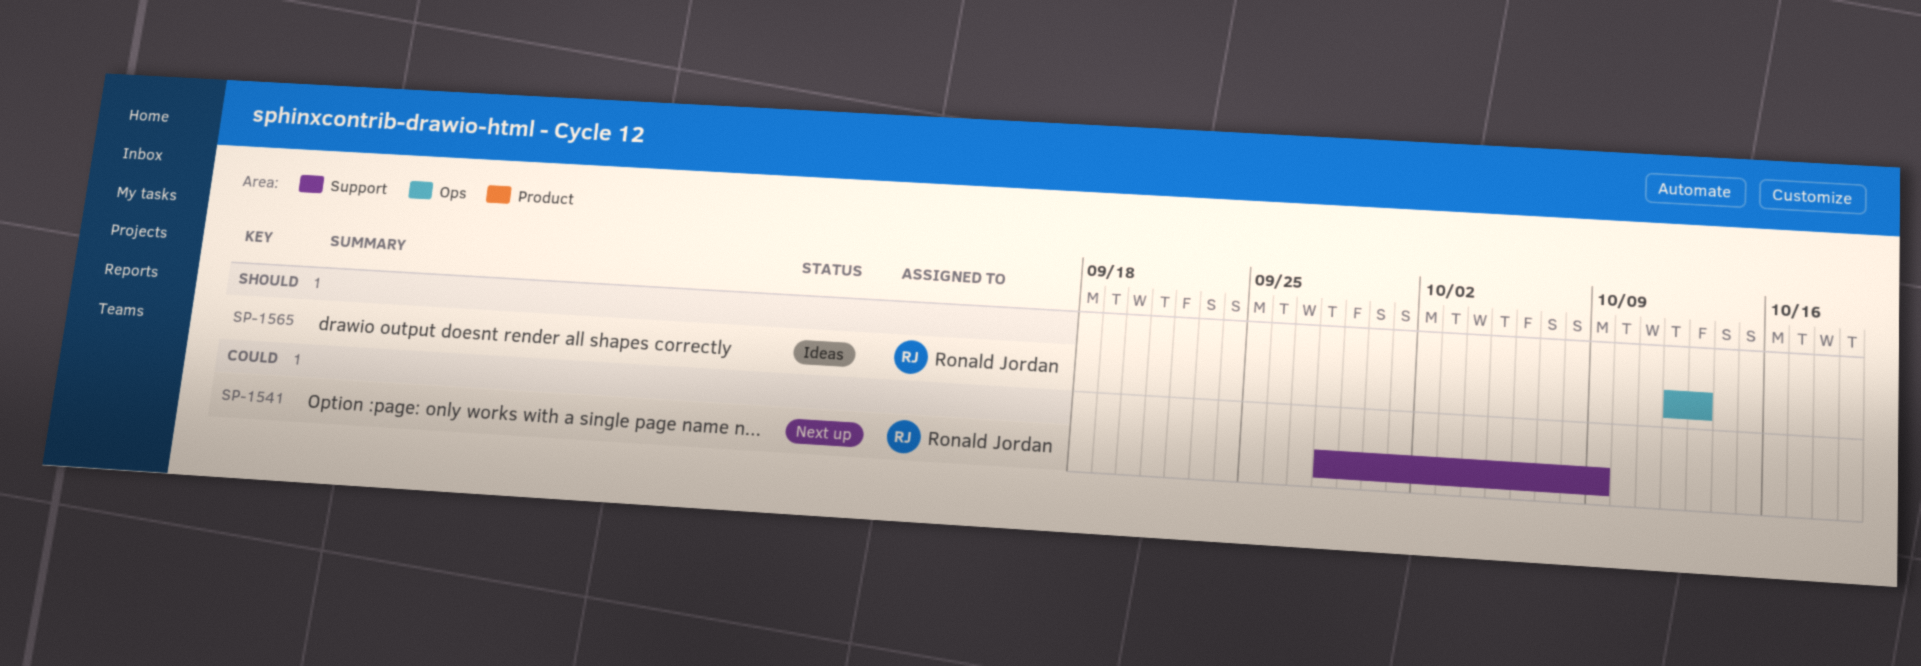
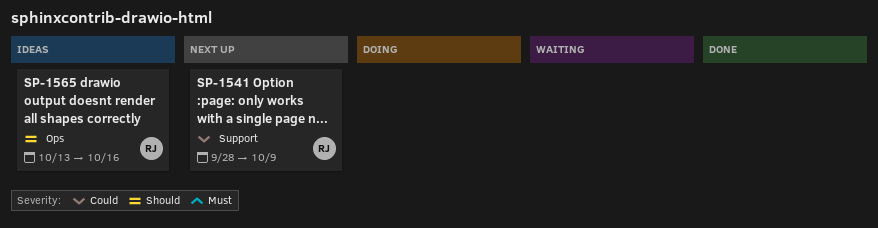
SP-1565, start: Oct 12 -> Oct 13
SP-1565, due: Oct 13 -> Oct 16

